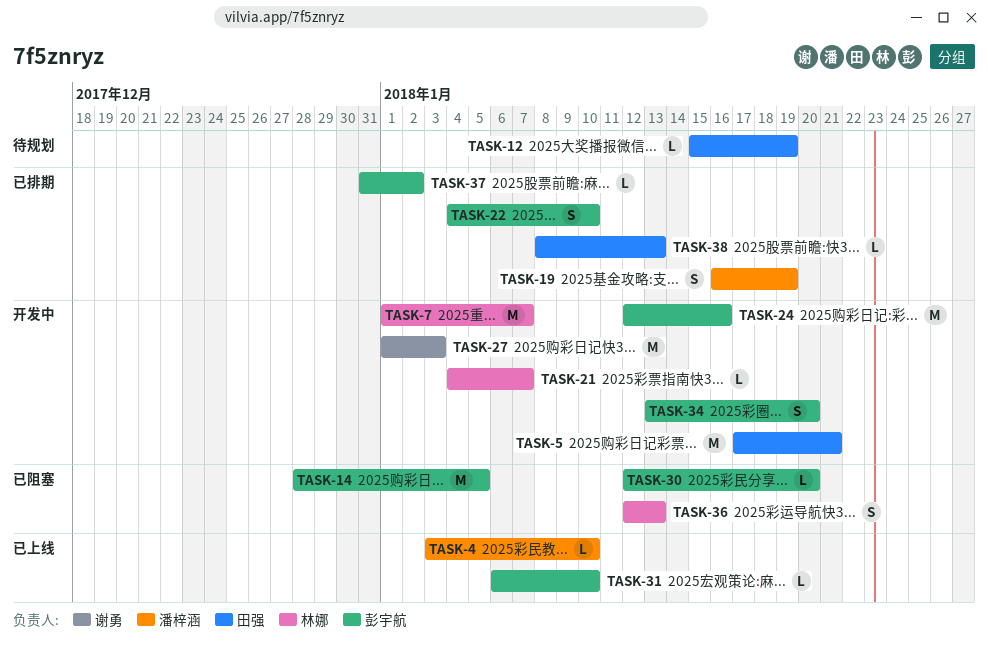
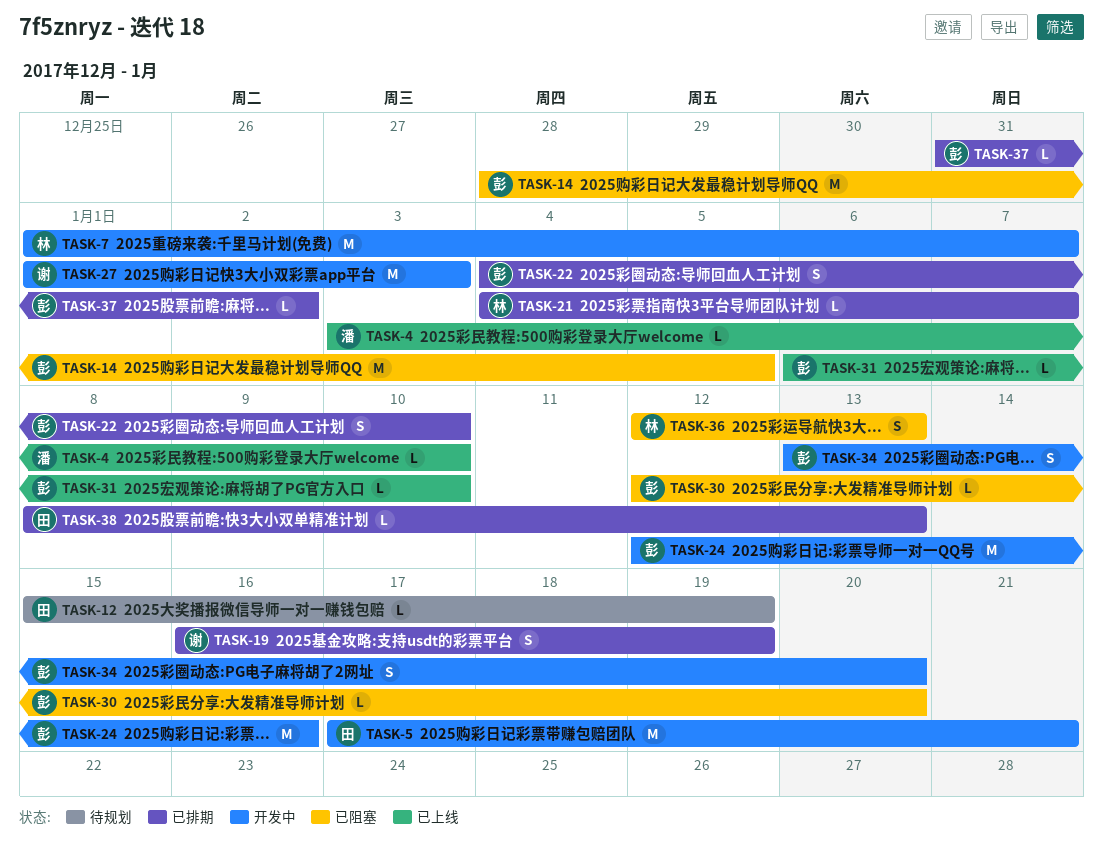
TASK-19, owner: 潘梓涵 -> 谢勇
TASK-21, status: 开发中 -> 已排期

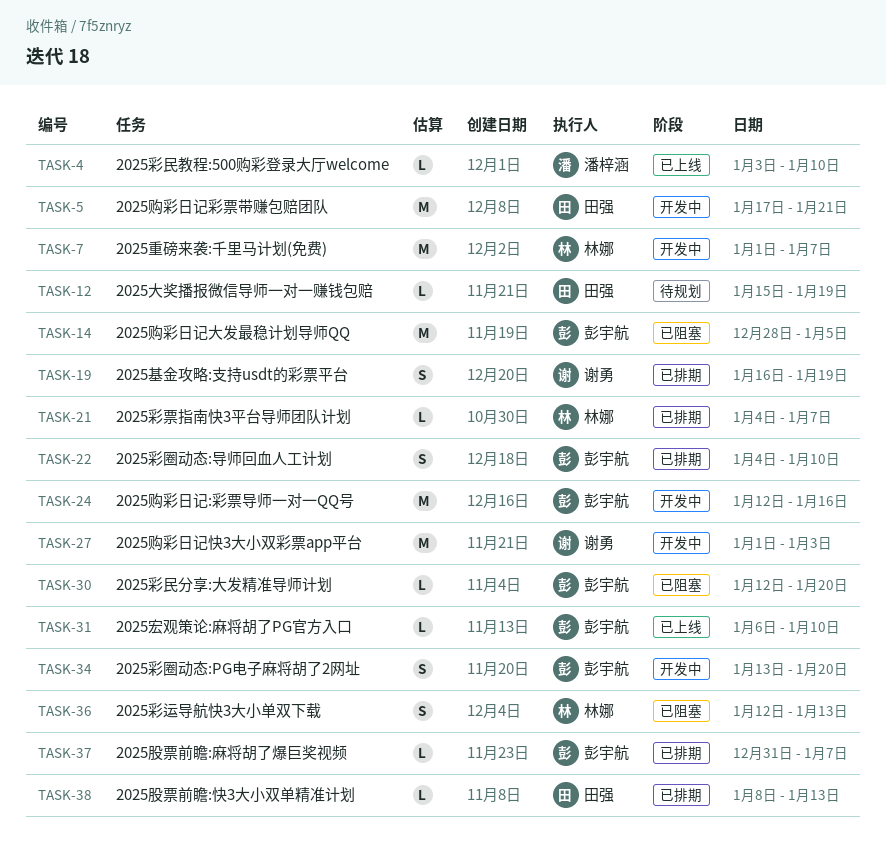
TASK-37, due: Jan 2 -> Jan 7

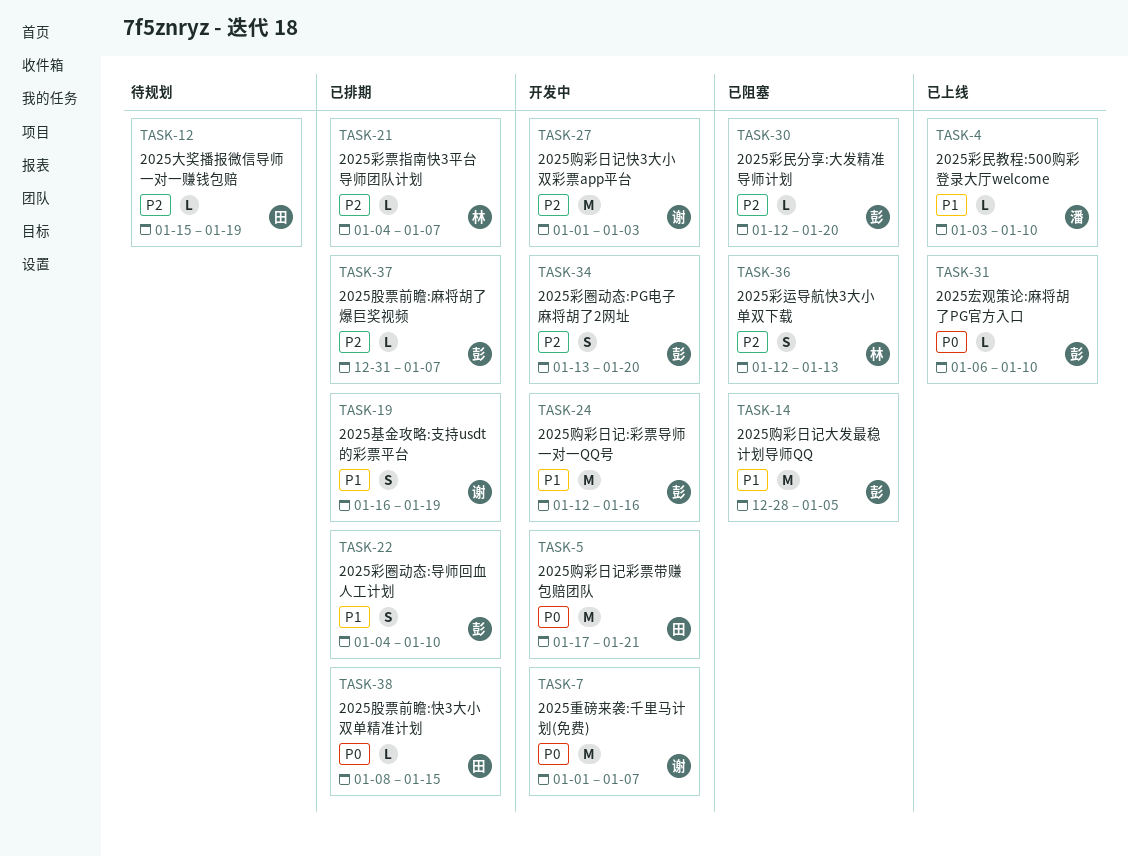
TASK-7, owner: 林娜 -> 谢勇
TASK-38, due: Jan 13 -> Jan 15

